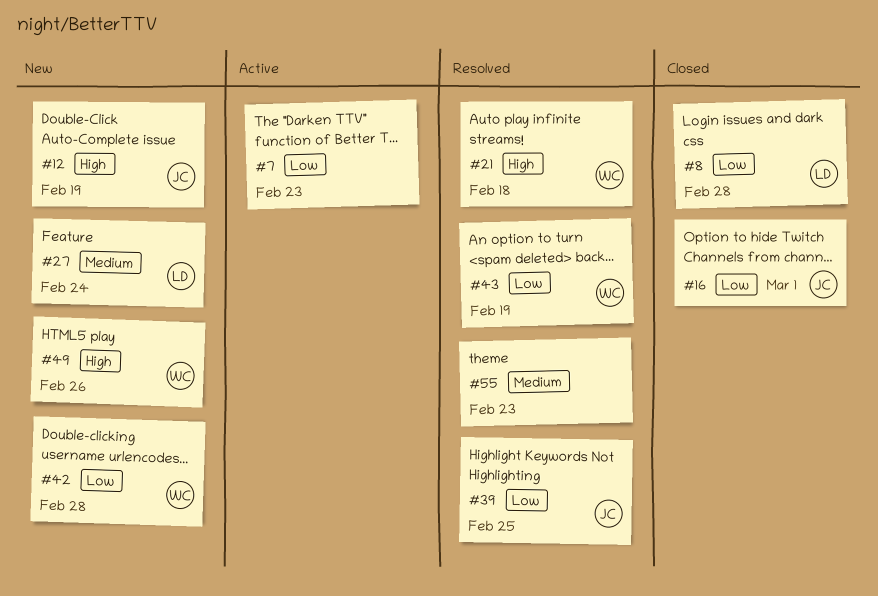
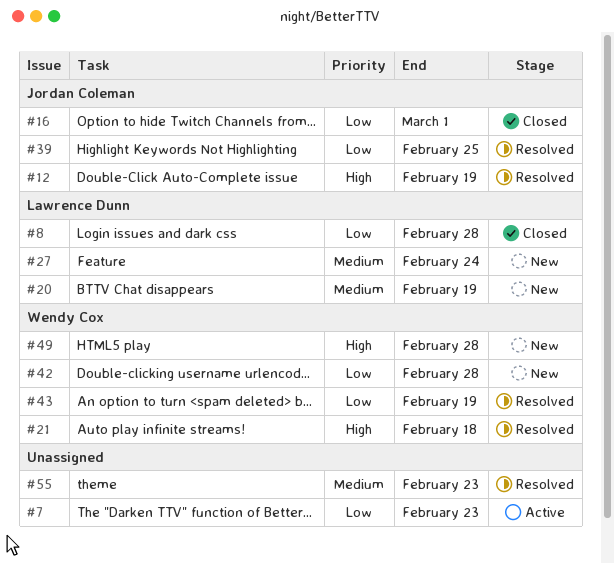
#12, status: New -> Resolved
#20: none -> present
#49, due: Feb 26 -> Feb 28

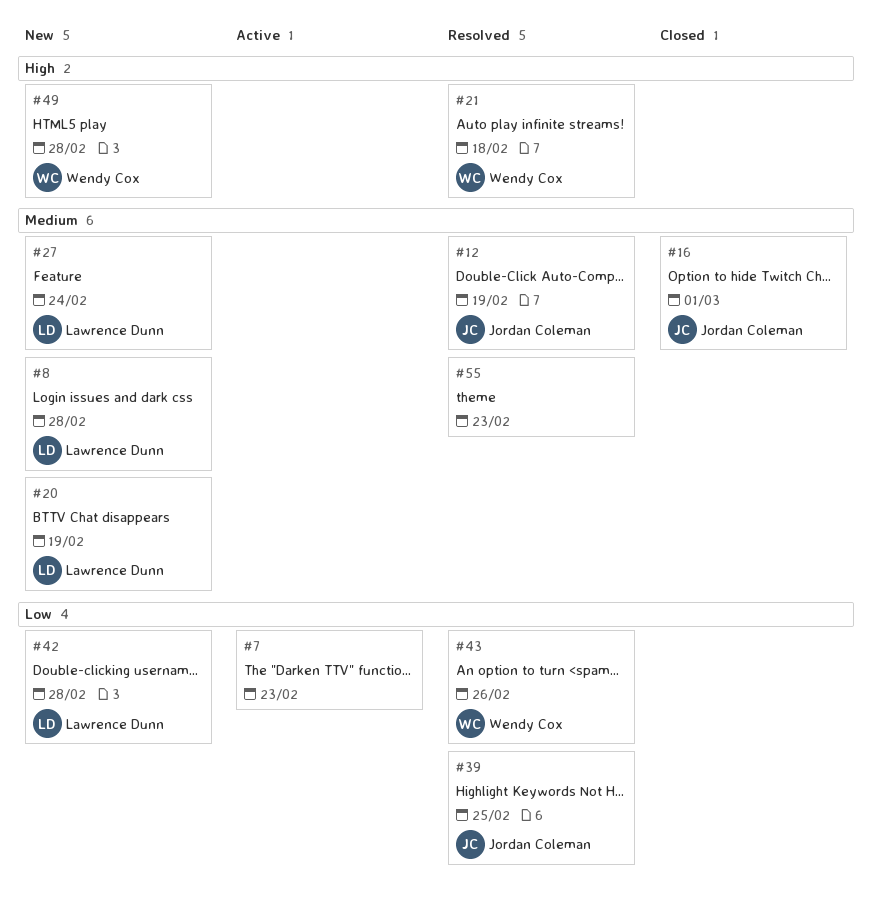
#8, status: Closed -> New
#8, priority: Low -> Medium
#12, priority: High -> Medium
#16, priority: Low -> Medium
#42, owner: Wendy Cox -> Lawrence Dunn
#43, due: Feb 19 -> Feb 26

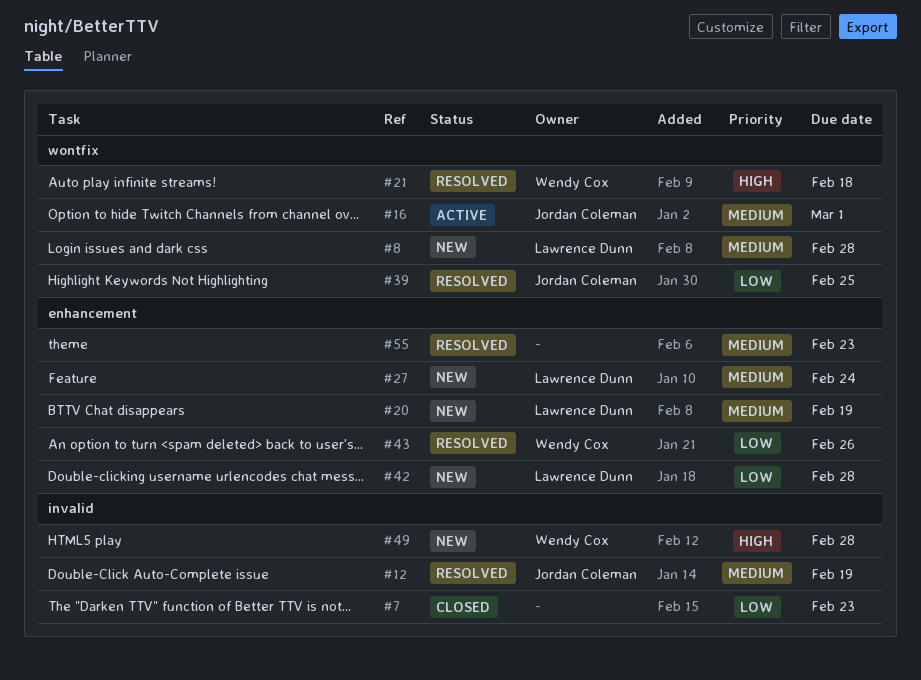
#7, status: Active -> Closed
#16, status: Closed -> Active

